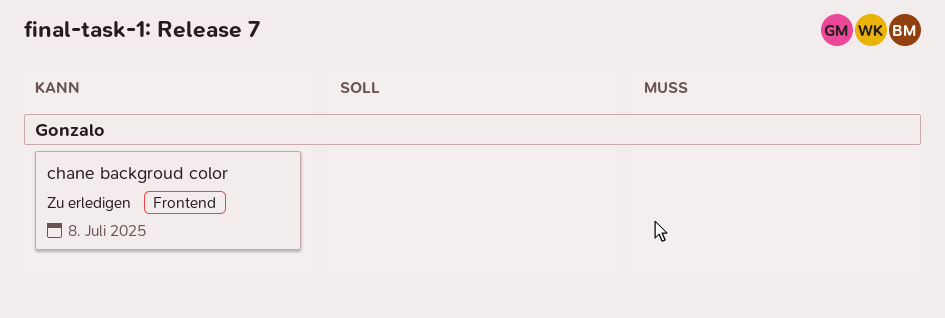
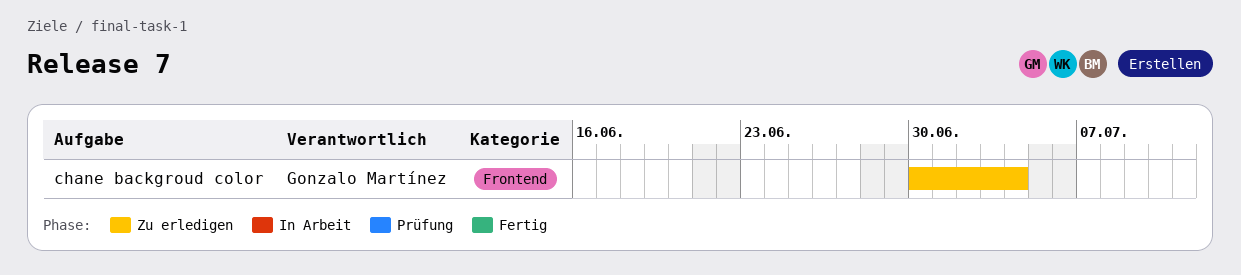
chane backgroud color, due: Jul 8 -> Jul 4

